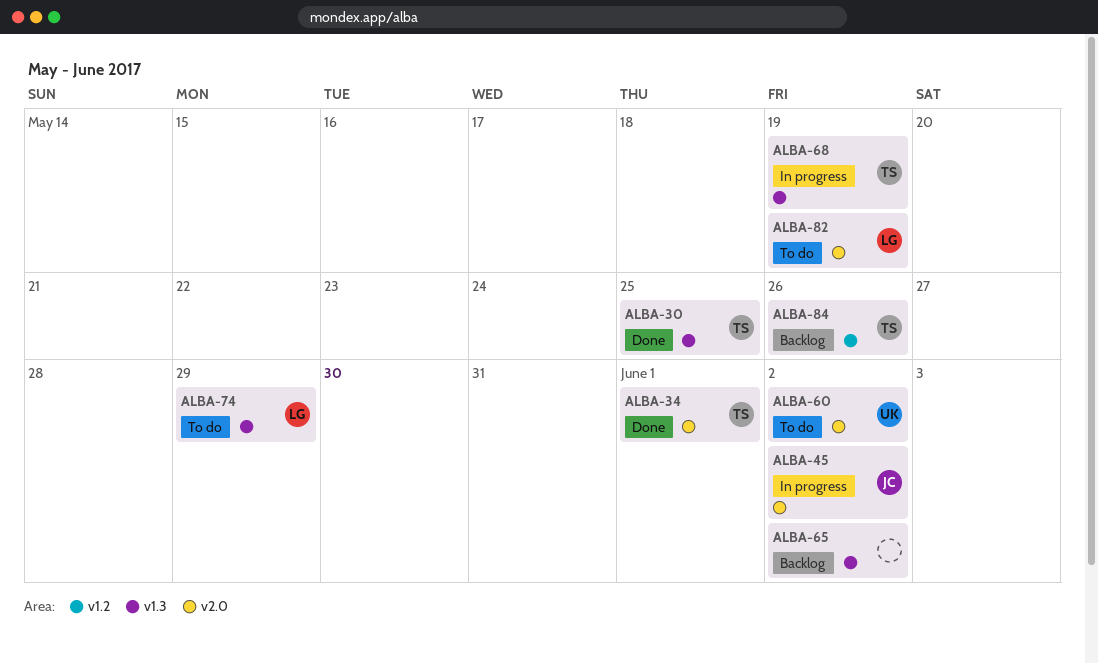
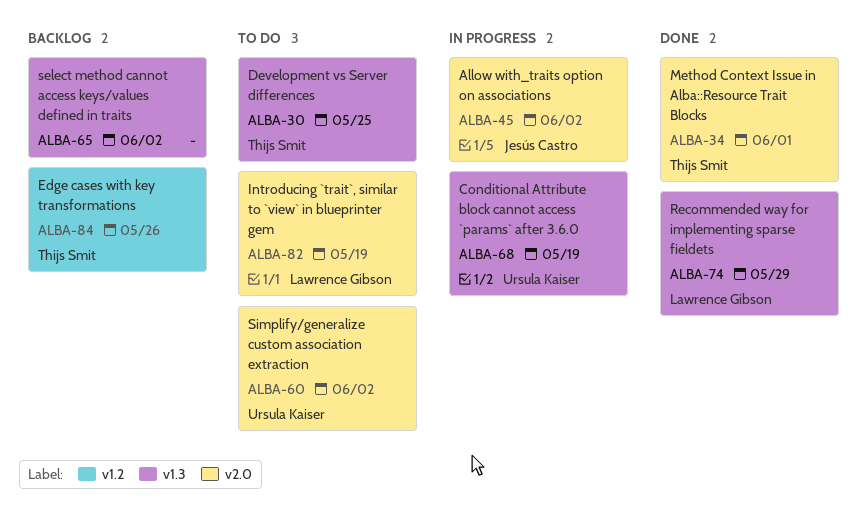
ALBA-30, status: Done -> To do
ALBA-68, owner: Thijs Smit -> Ursula Kaiser
ALBA-74, status: To do -> Done

